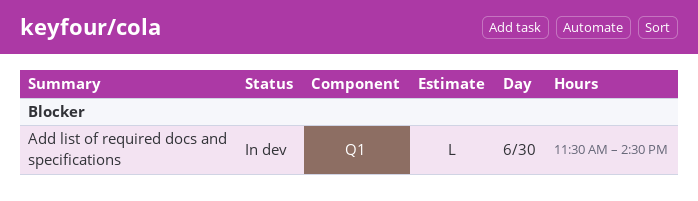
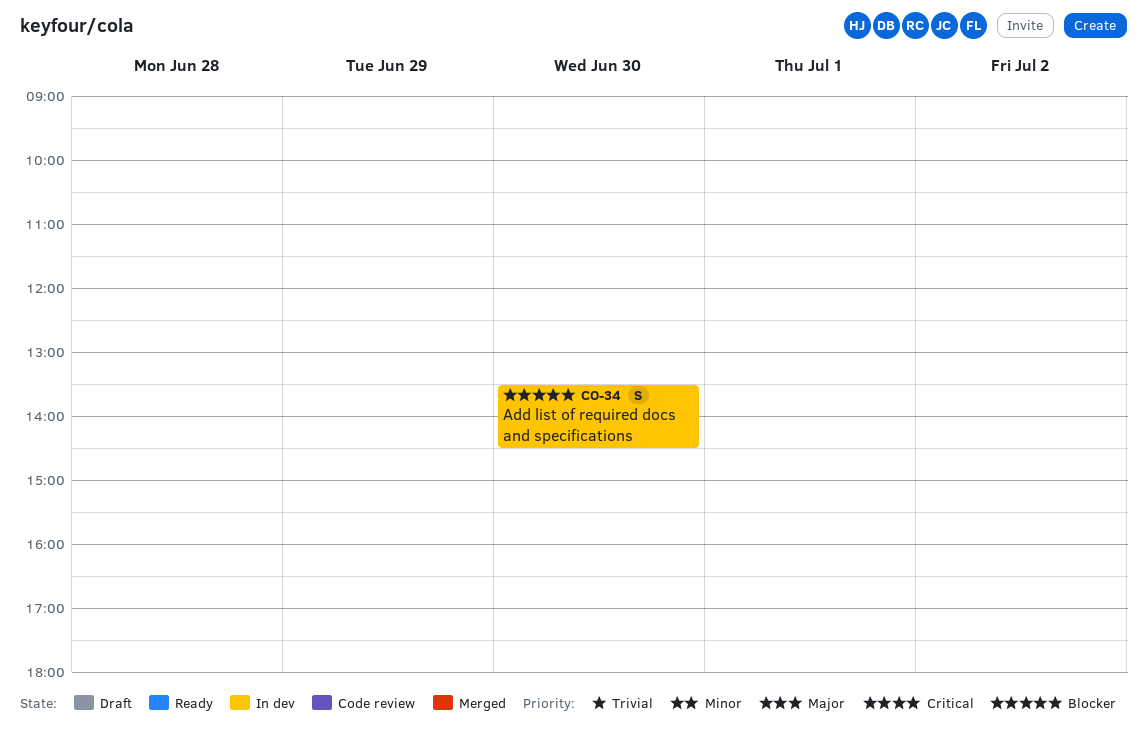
Add list of required docs and specifications, estimate: L -> S
Add list of required docs and specifications, begins: 11:30 -> 13:30

